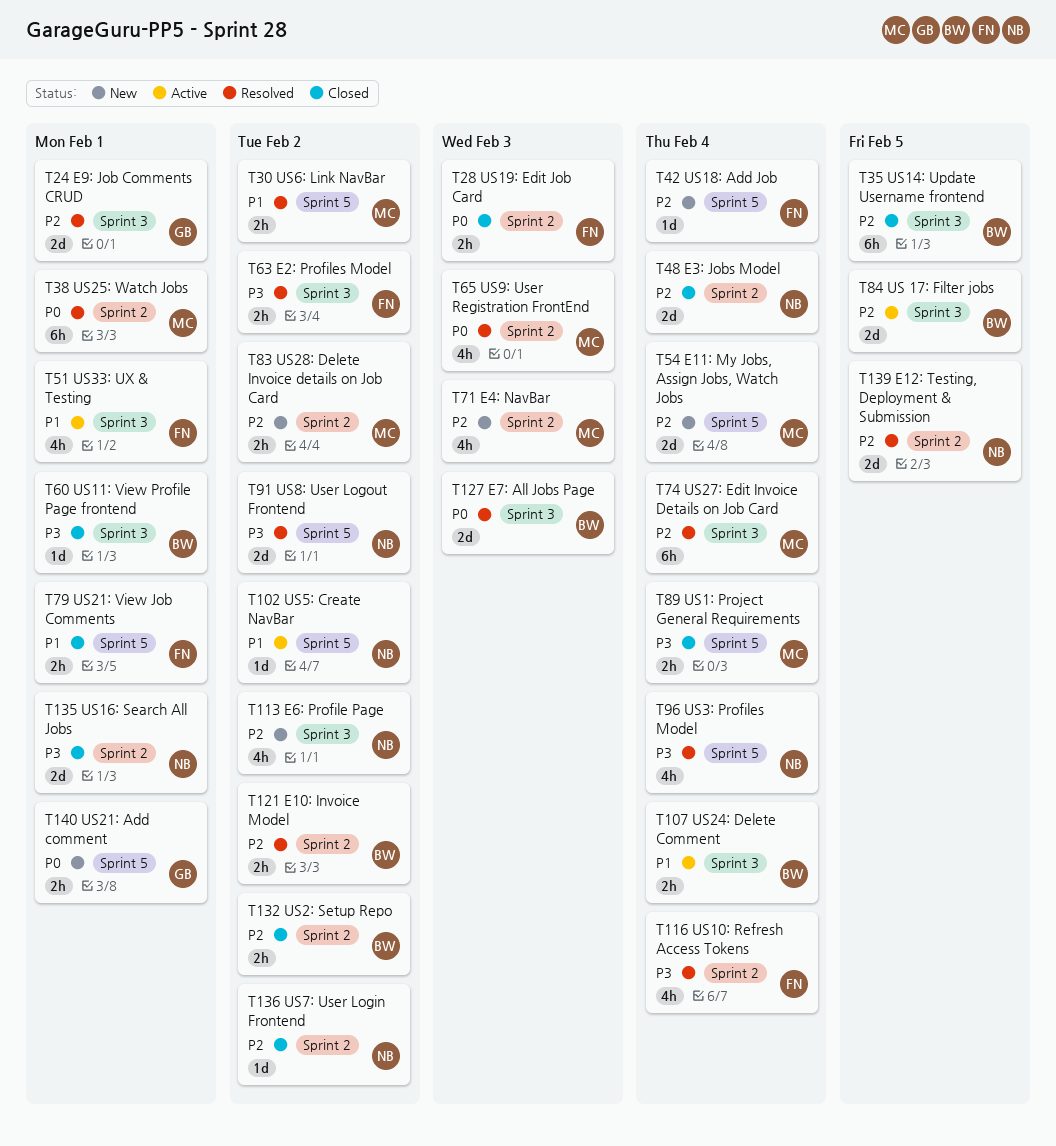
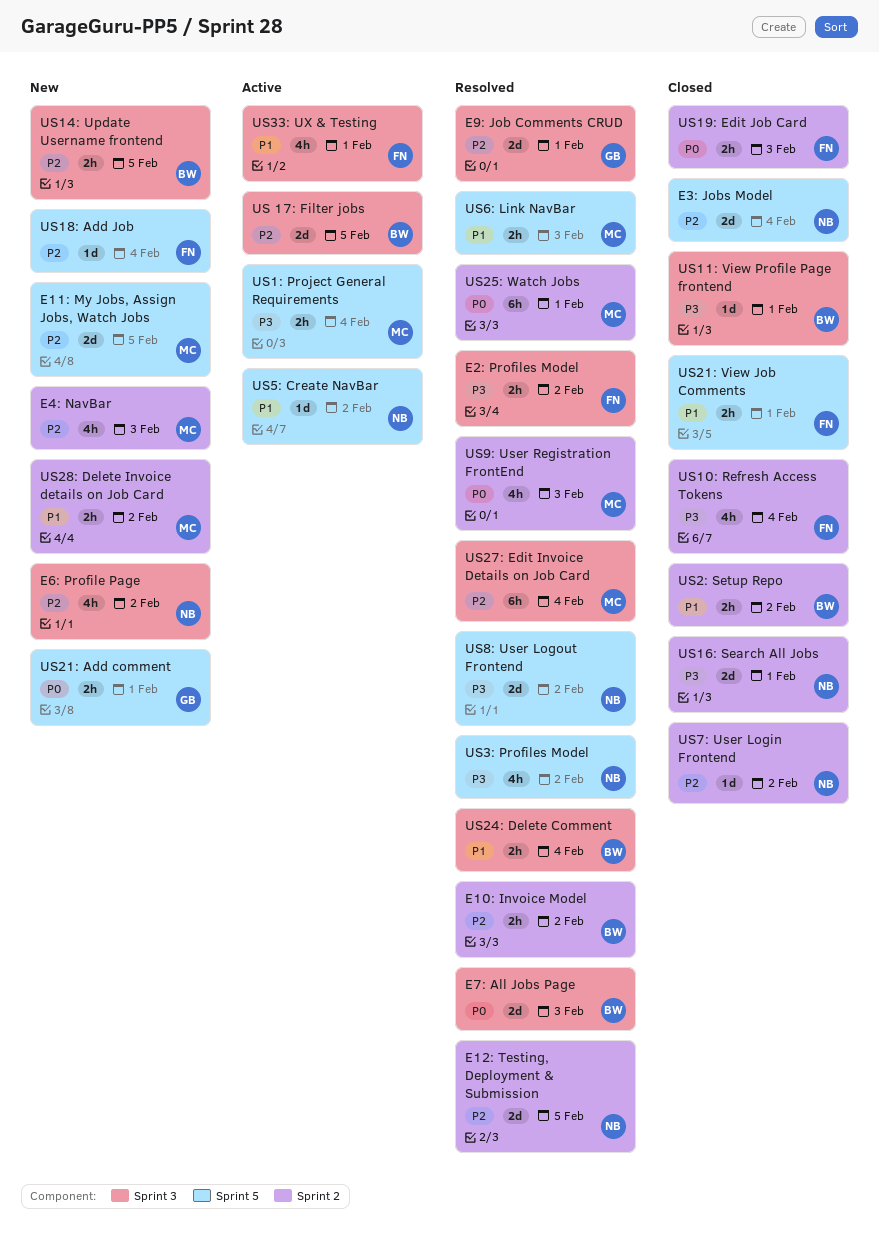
E11: My Jobs, Assign Jobs, Watch Jobs, due: Feb 4 -> Feb 5
E3: Jobs Model, label: Sprint 2 -> Sprint 5
US10: Refresh Access Tokens, status: Resolved -> Closed
US14: Update Username frontend, status: Closed -> New
US14: Update Username frontend, estimate: 6h -> 2h
US1: Project General Requirements, status: Closed -> Active
US24: Delete Comment, status: Active -> Resolved
US28: Delete Invoice details on Job Card, priority: P2 -> P1
US2: Setup Repo, priority: P2 -> P1
US3: Profiles Model, due: Feb 4 -> Feb 2
US6: Link NavBar, due: Feb 2 -> Feb 3

